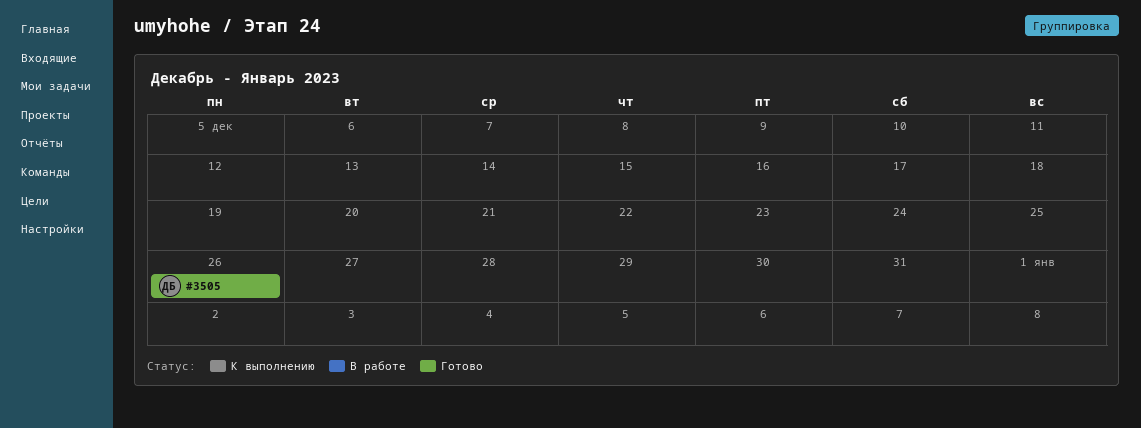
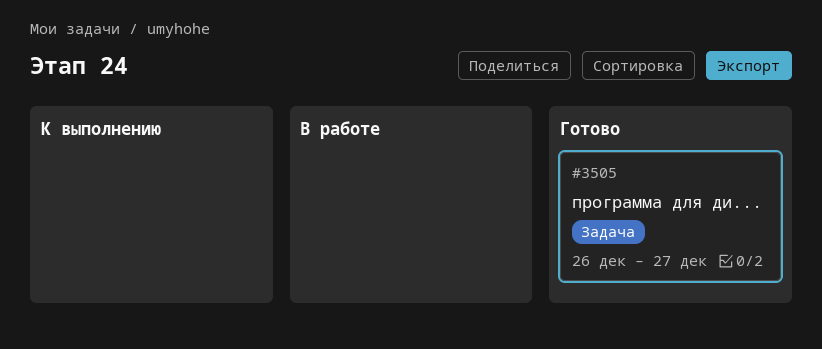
#3505, due: Dec 26 -> Dec 27

